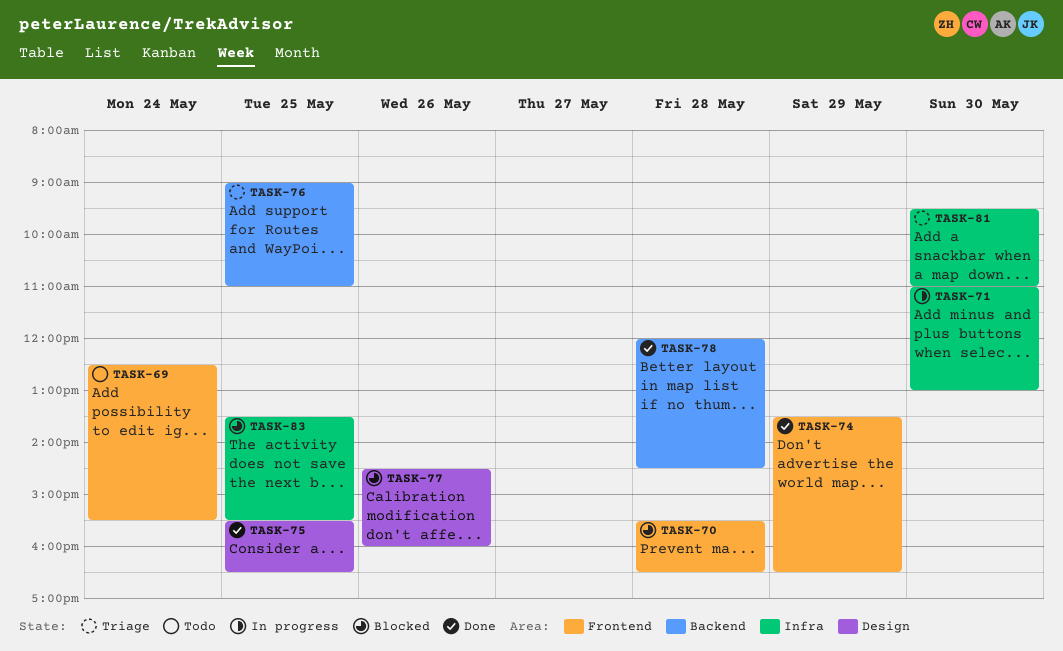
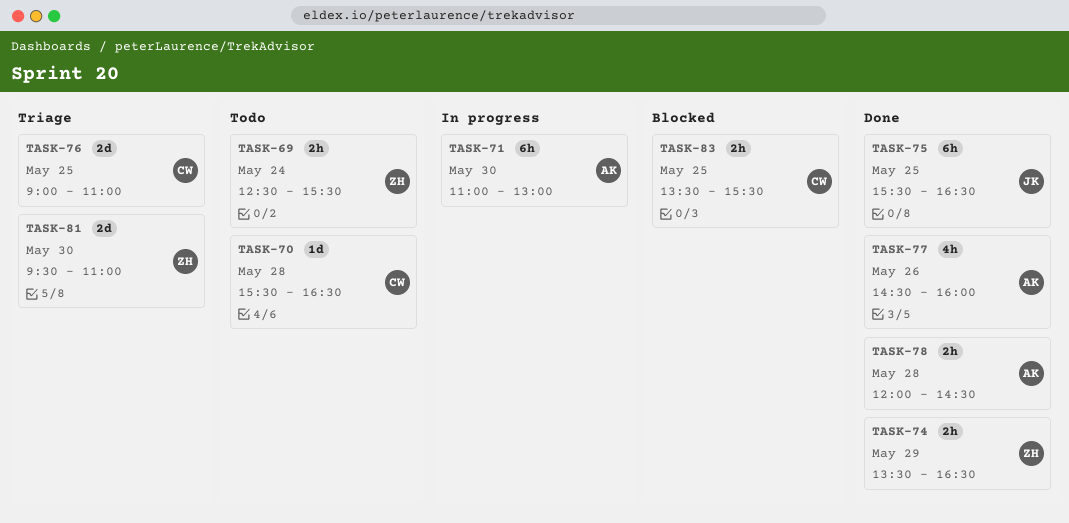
TASK-70, status: Blocked -> Todo
TASK-77, status: Blocked -> Done

